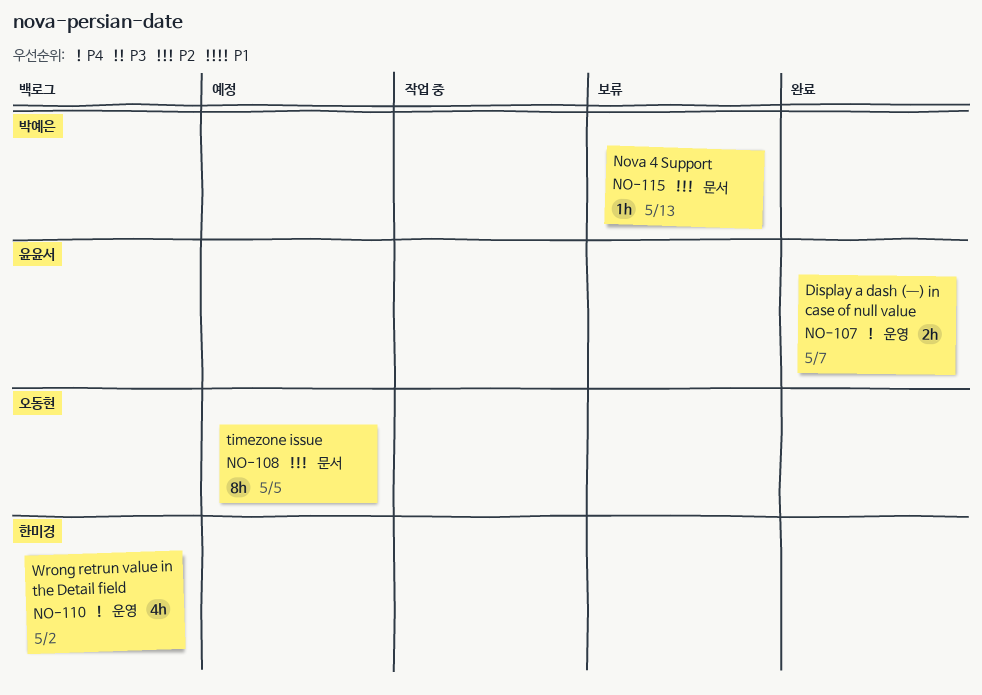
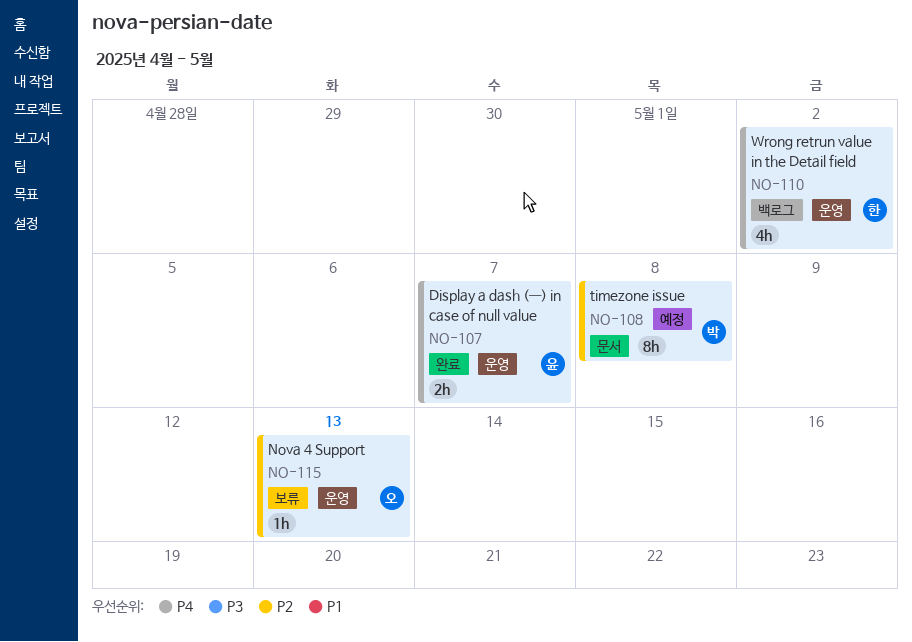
NO-108, owner: 오동현 -> 박예은
NO-108, due: May 5 -> May 8
NO-115, owner: 박예은 -> 오동현
NO-115, label: 문서 -> 운영

